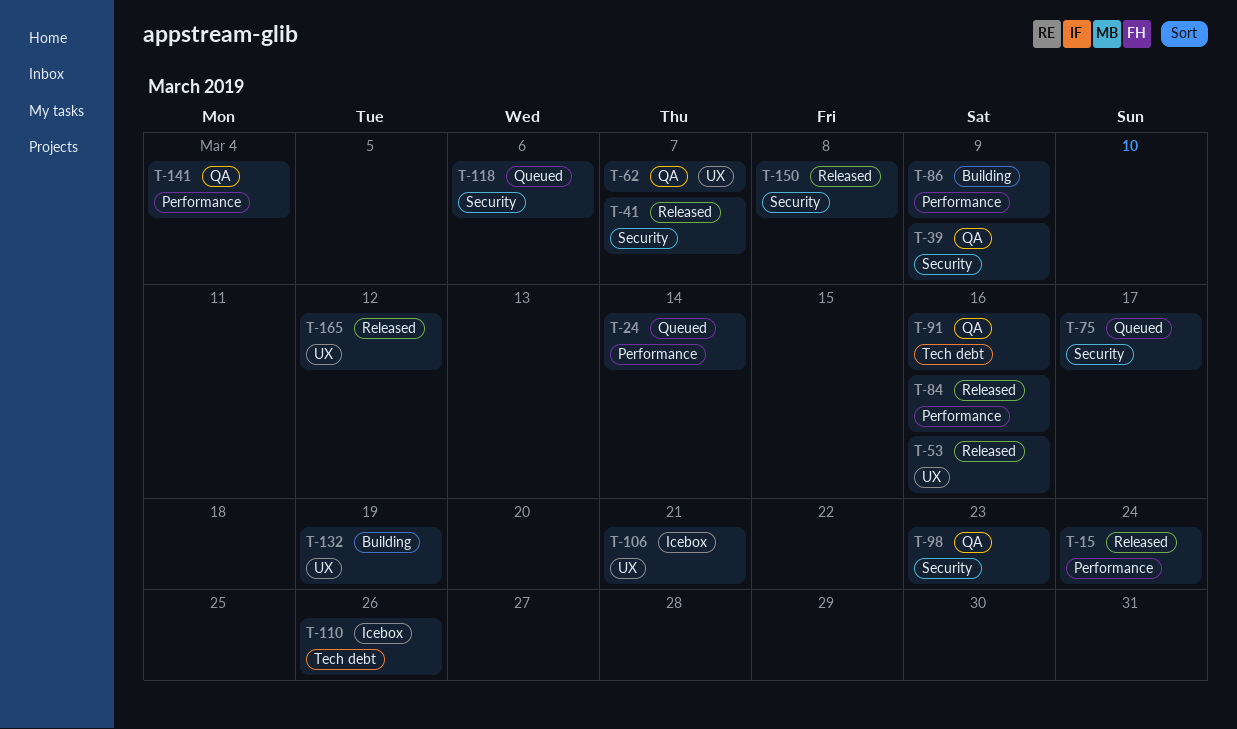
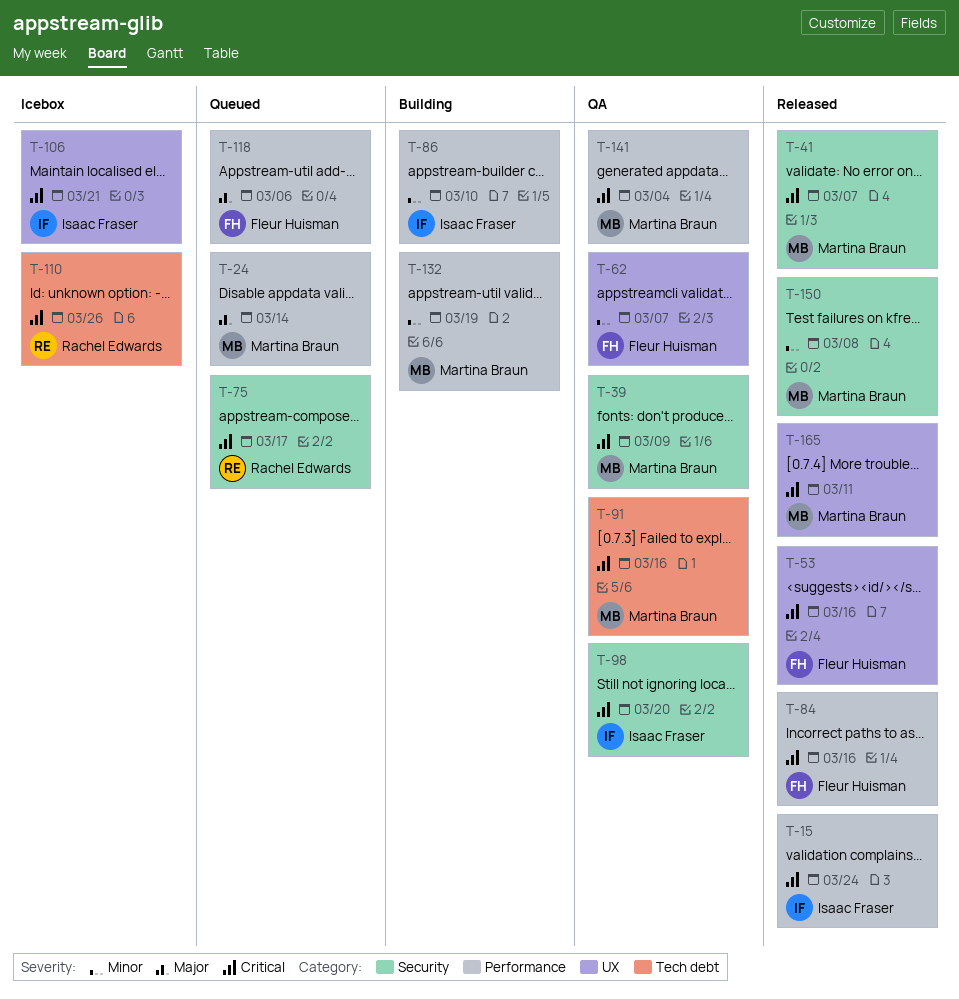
T-86, due: Mar 9 -> Mar 10
T-98, due: Mar 23 -> Mar 20
T-118, label: Security -> Performance
T-132, label: UX -> Performance
T-165, due: Mar 12 -> Mar 11

